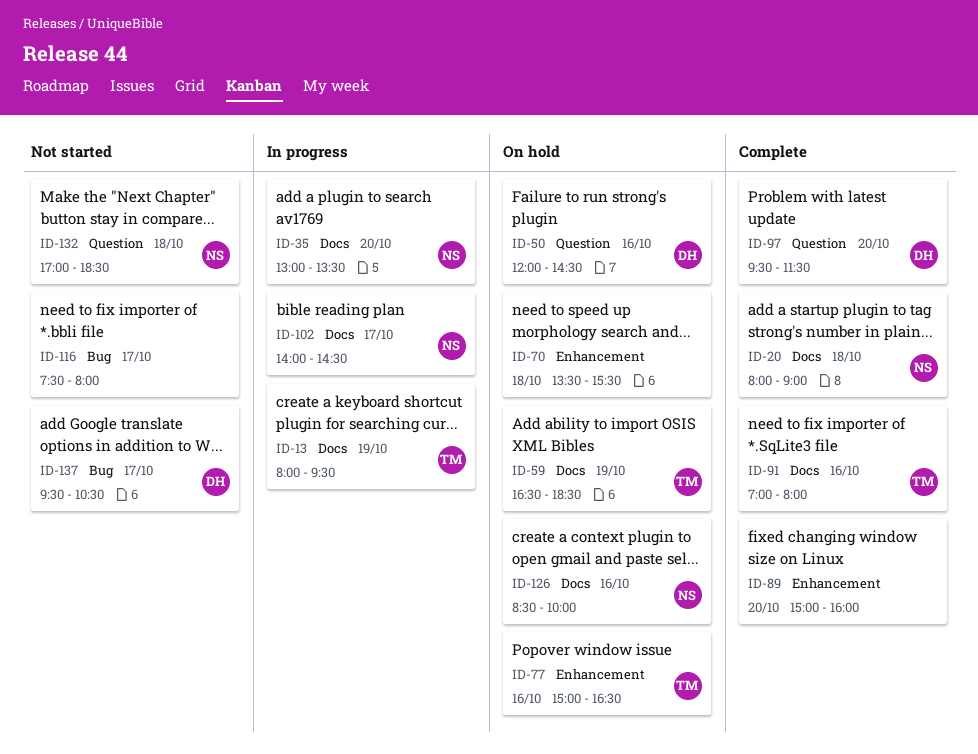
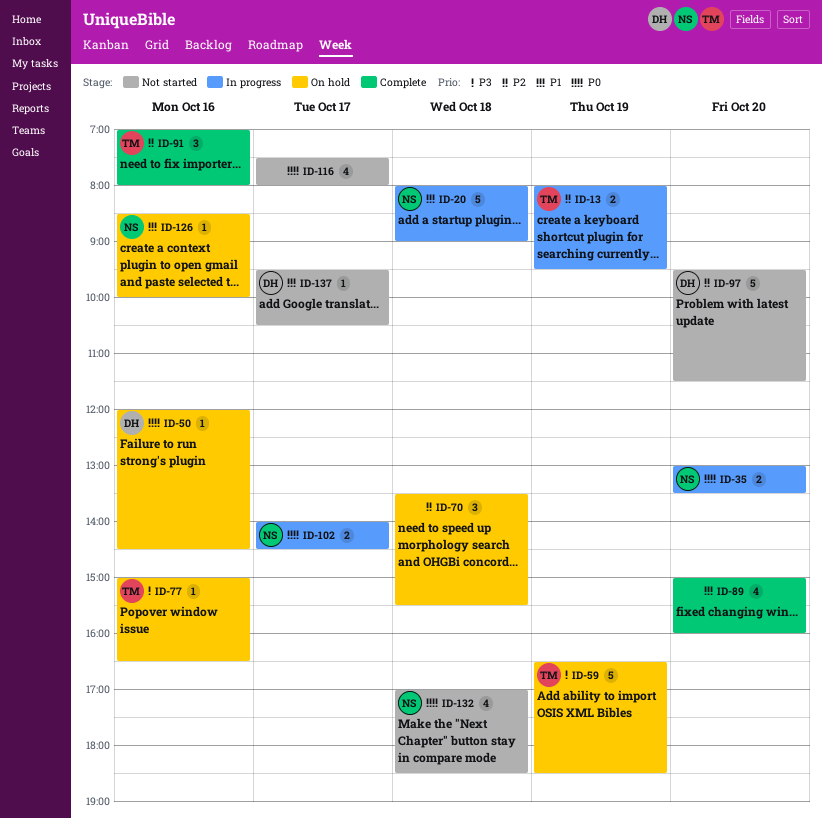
ID-20, status: Complete -> In progress
ID-97, status: Complete -> Not started

